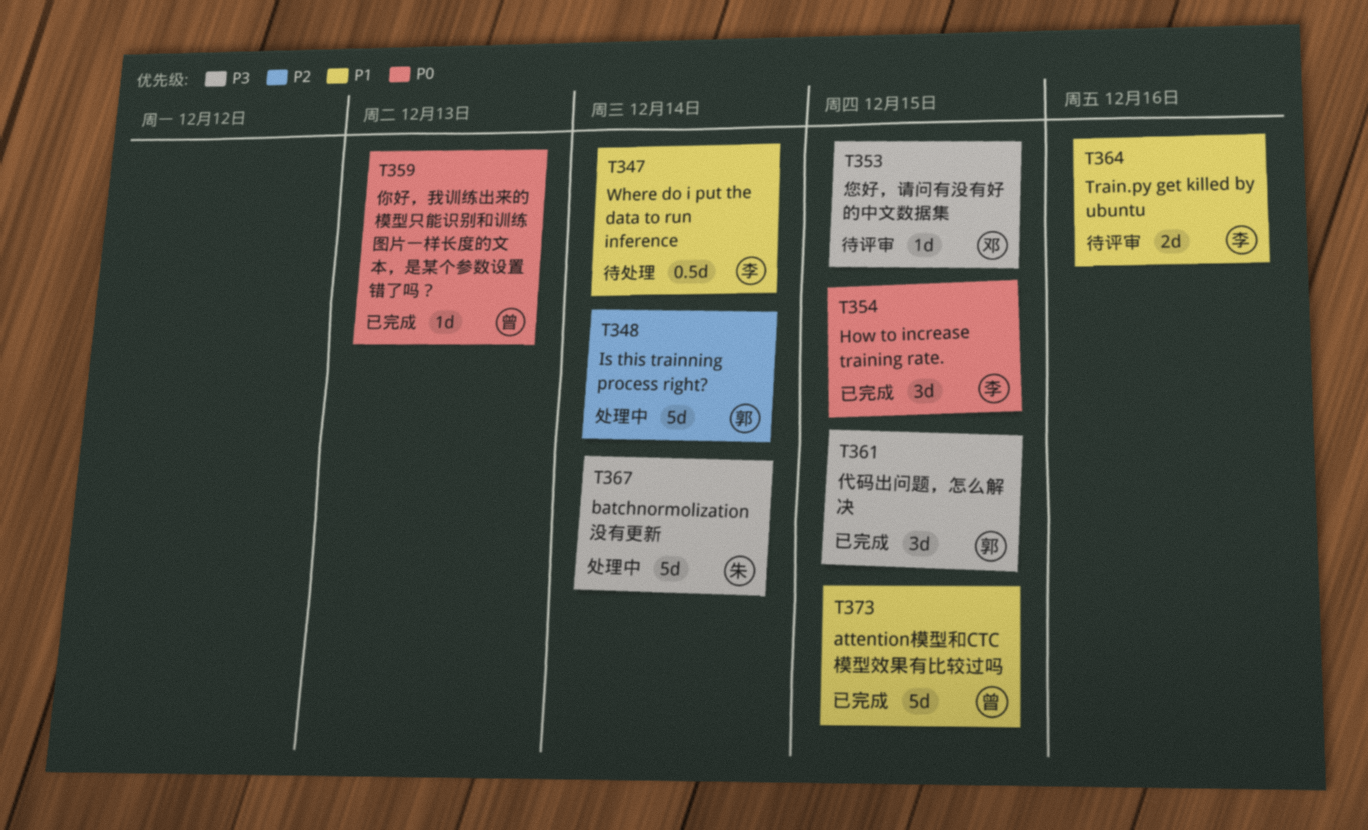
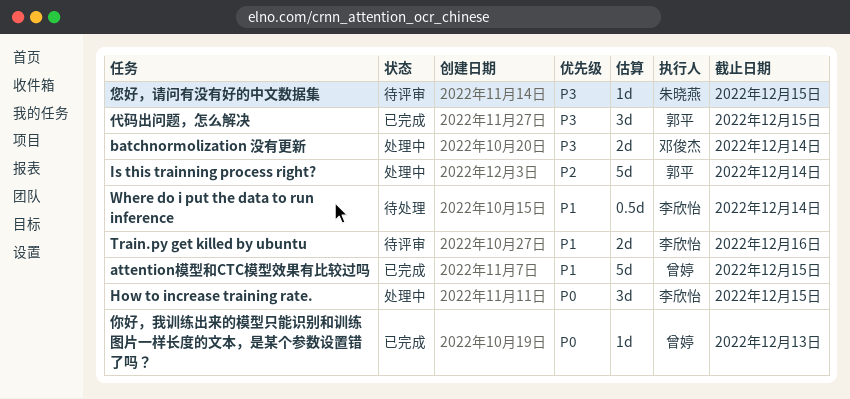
batchnormolization 没有更新, owner: 朱晓燕 -> 邓俊杰
batchnormolization 没有更新, estimate: 5d -> 2d
How to increase training rate., status: 已完成 -> 处理中
您好，请问有没有好的中文数据集, owner: 邓俊杰 -> 朱晓燕

